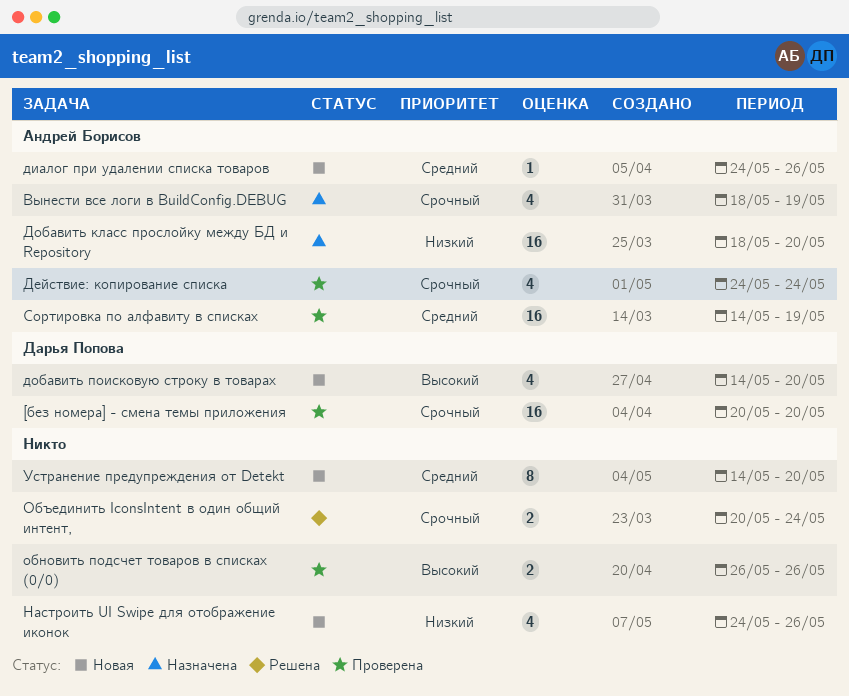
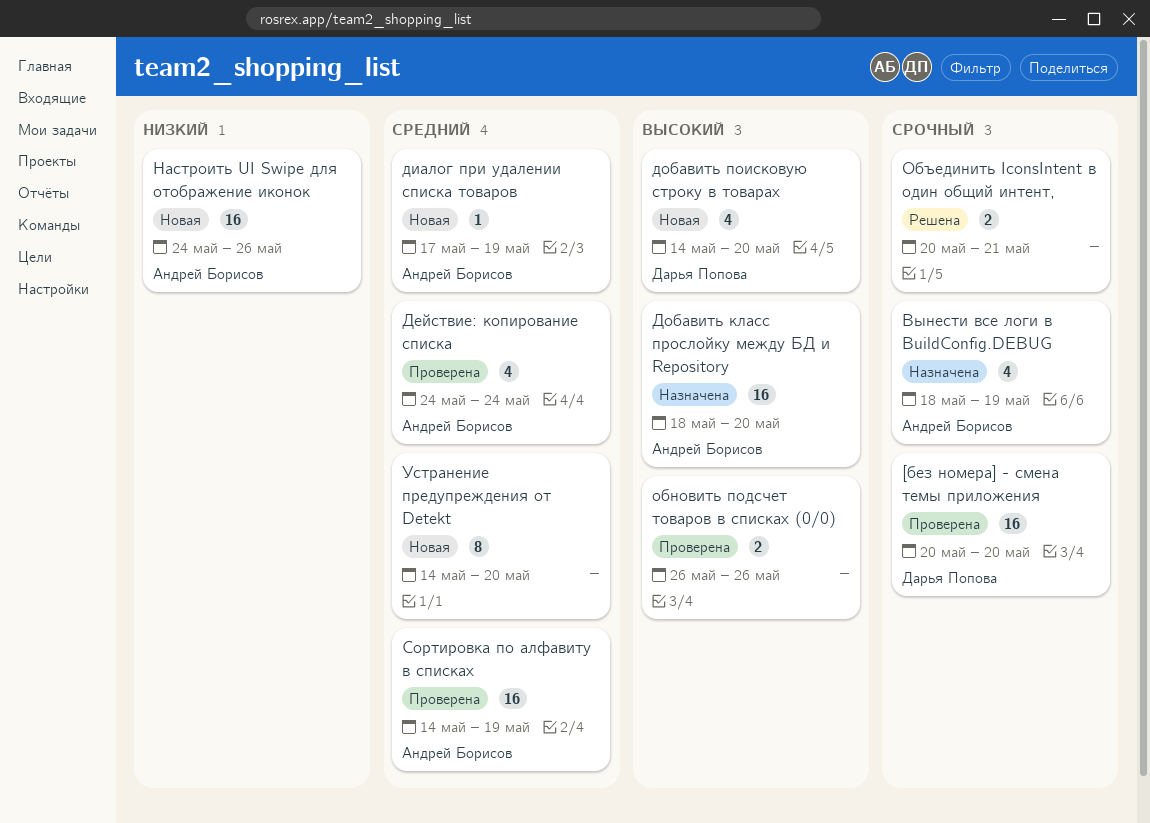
Действие: копирование списка, priority: Срочный -> Средний
диалог при удалении списка товаров, start: May 24 -> May 17
диалог при удалении списка товаров, due: May 26 -> May 19
Добавить класс прослойку между БД и Repository, priority: Низкий -> Высокий
Настроить UI Swipe для отображение иконок, owner: none -> Андрей Борисов
Настроить UI Swipe для отображение иконок, estimate: 4 -> 16
Объединить IconsIntent в один общий интент,, due: May 24 -> May 21

